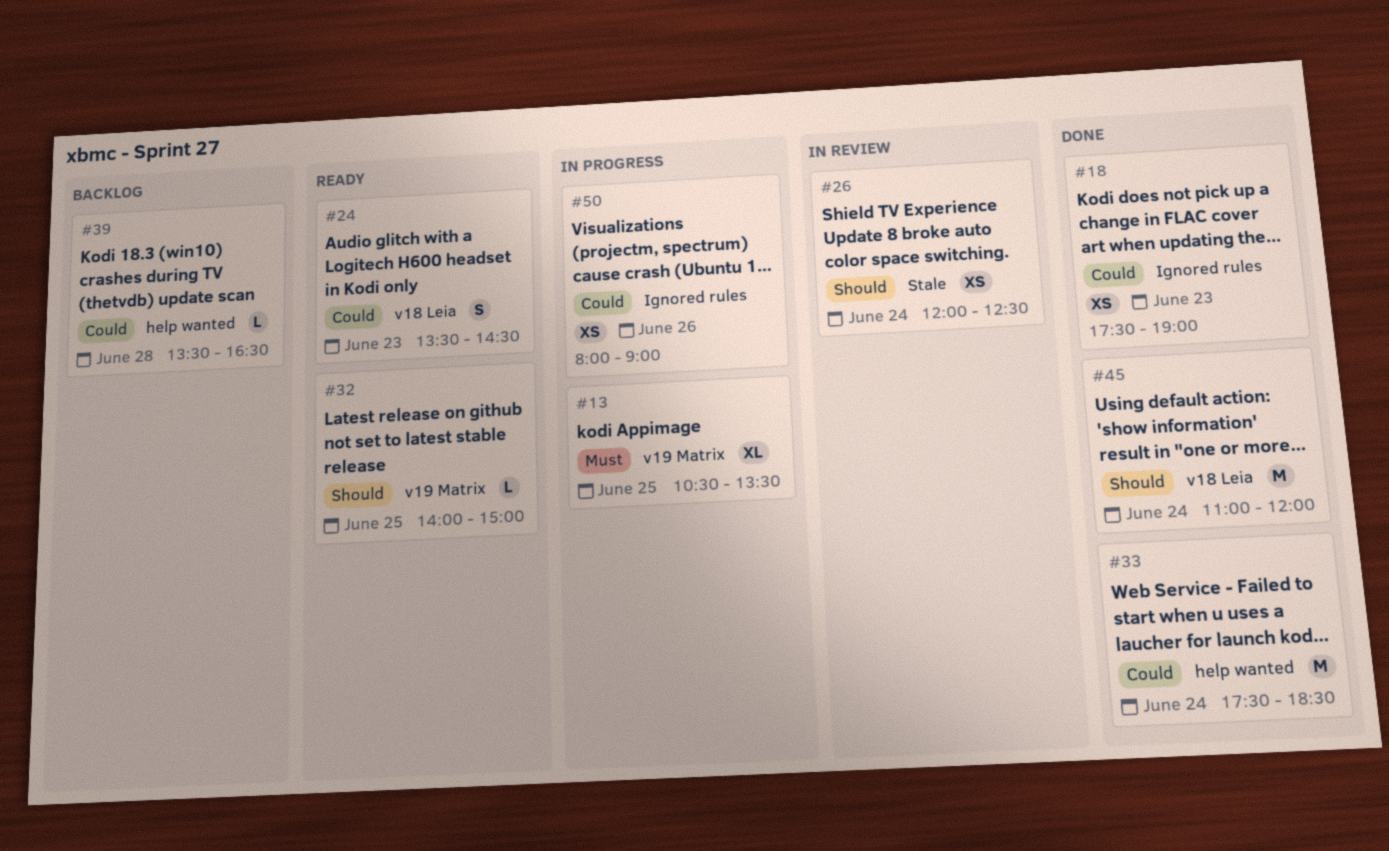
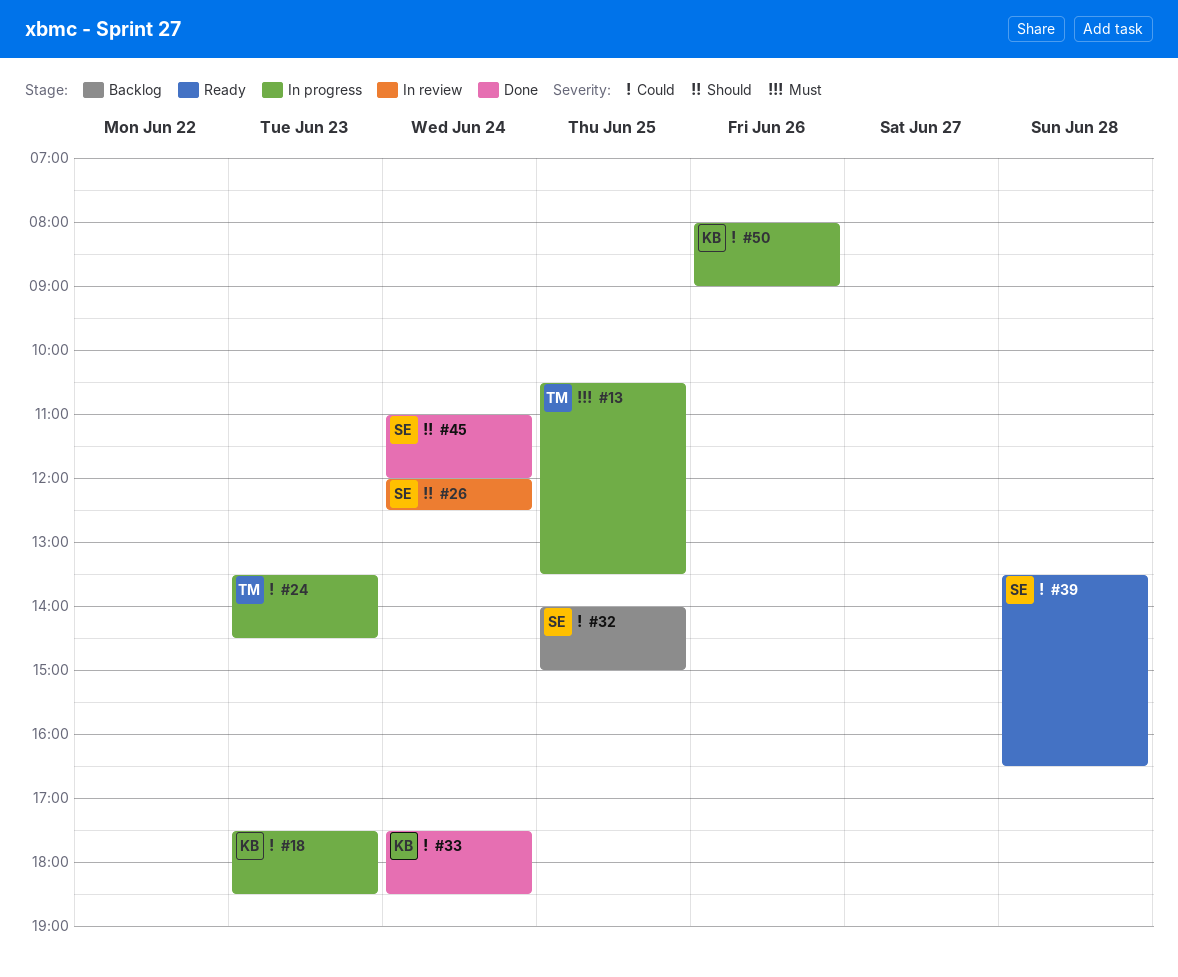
#18, status: Done -> In progress
#18, ends: 19:00 -> 18:30
#24, status: Ready -> In progress
#32, status: Ready -> Backlog
#32, priority: Should -> Could
#39, status: Backlog -> Ready

